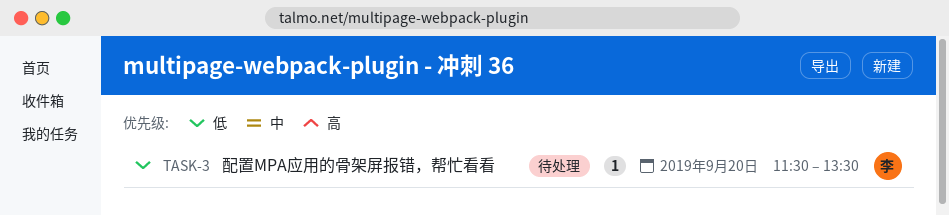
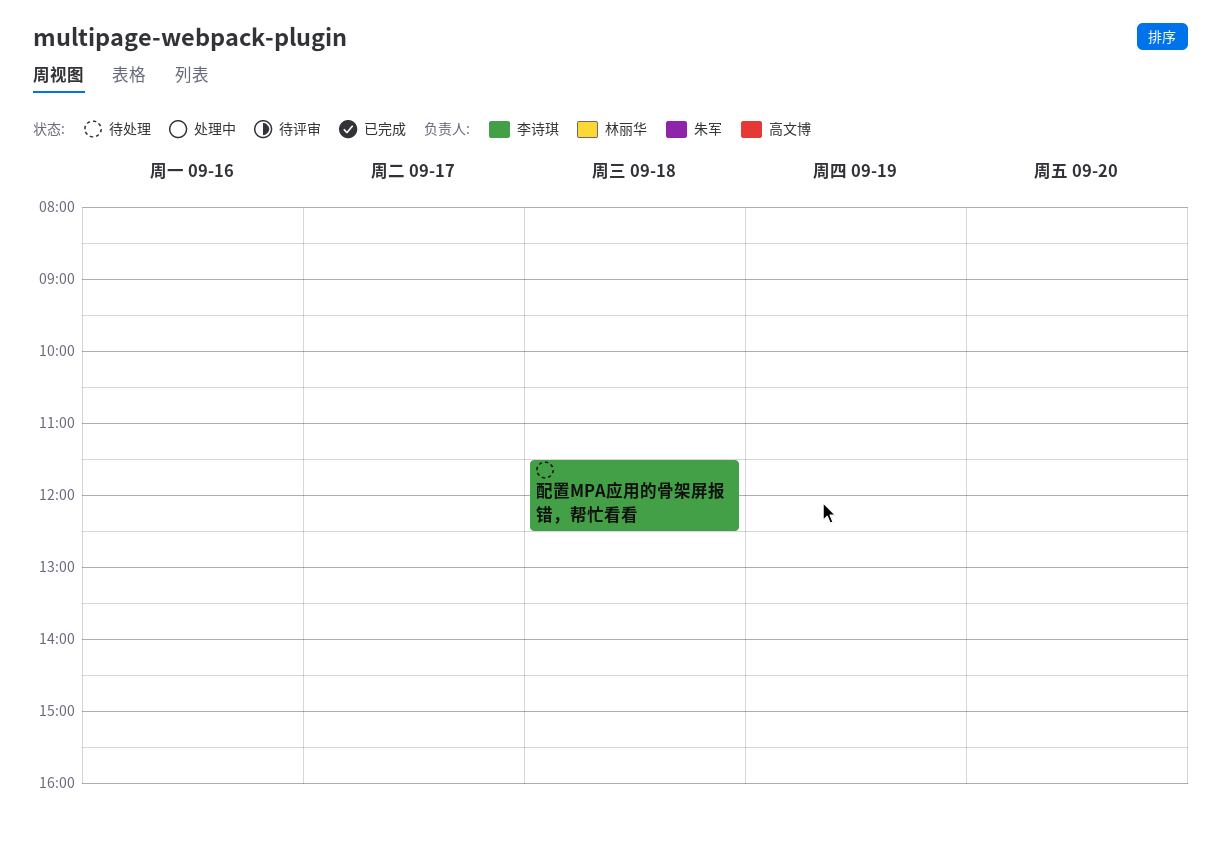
配置MPA应用的骨架屏报错，帮忙看看, day: Sep 20 -> Sep 18
配置MPA应用的骨架屏报错，帮忙看看, ends: 13:30 -> 12:30

